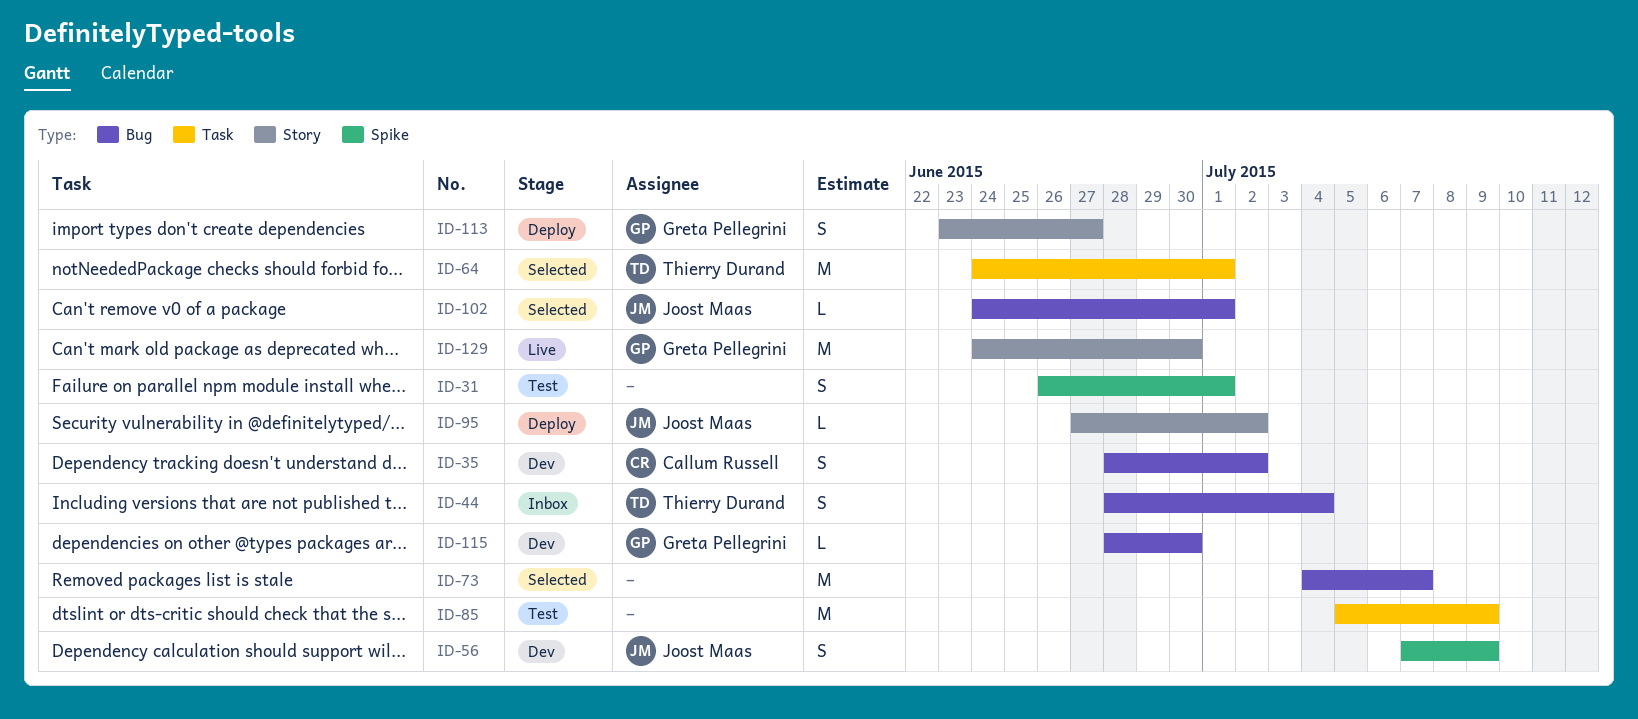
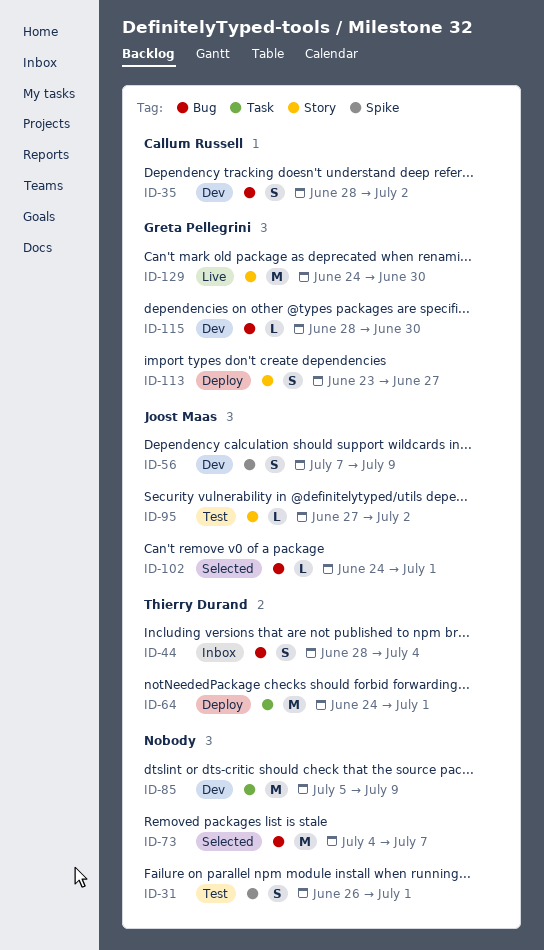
ID-64, status: Selected -> Deploy
ID-85, status: Test -> Dev
ID-95, status: Deploy -> Test

